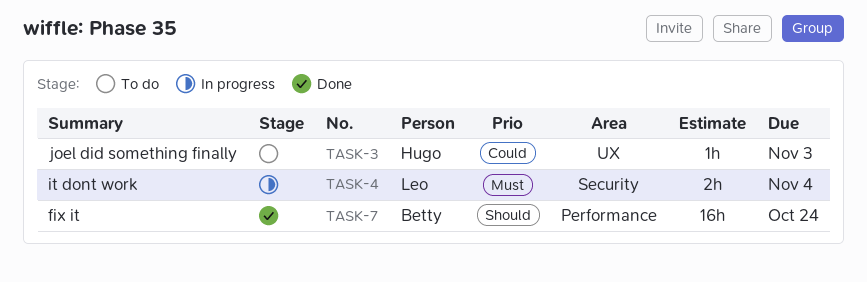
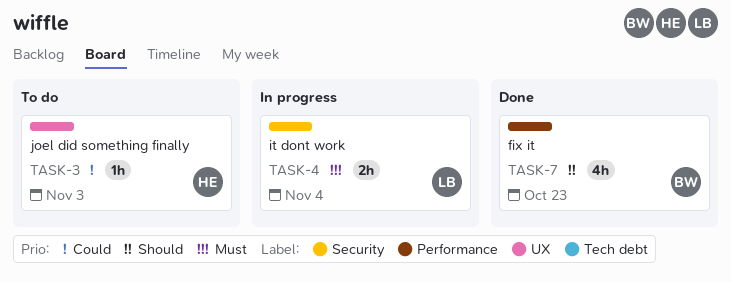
TASK-7, estimate: 16h -> 4h
TASK-7, due: Oct 24 -> Oct 23

